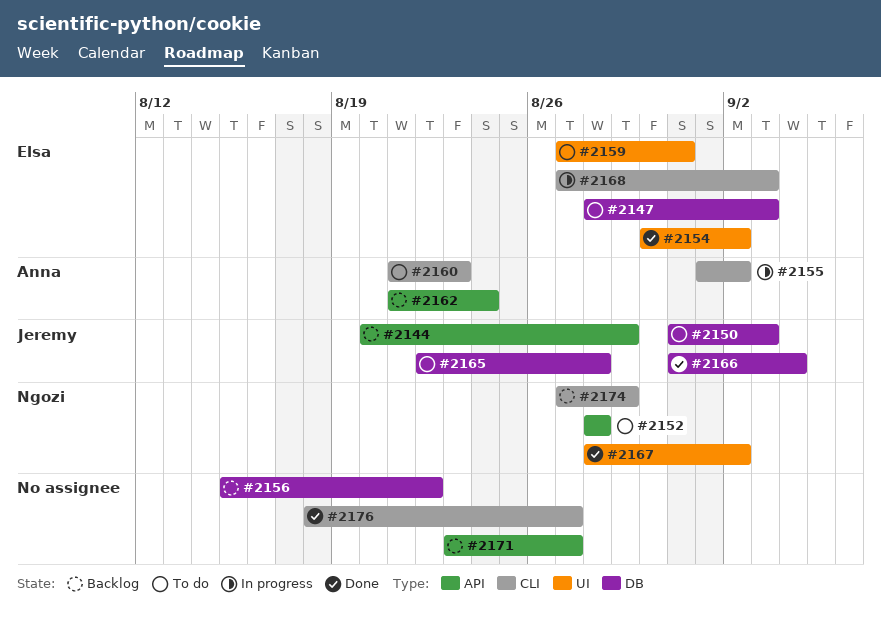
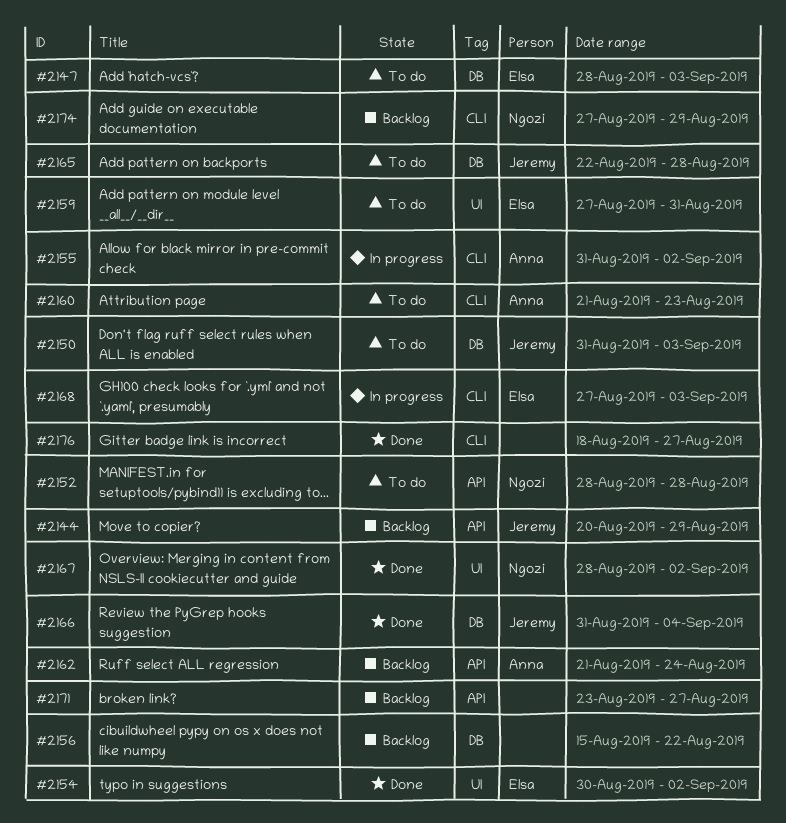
#2155, start: Sep 1 -> Aug 31

